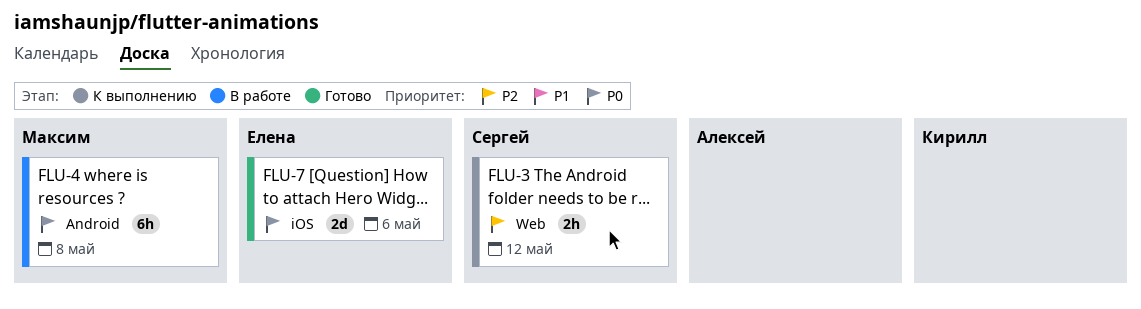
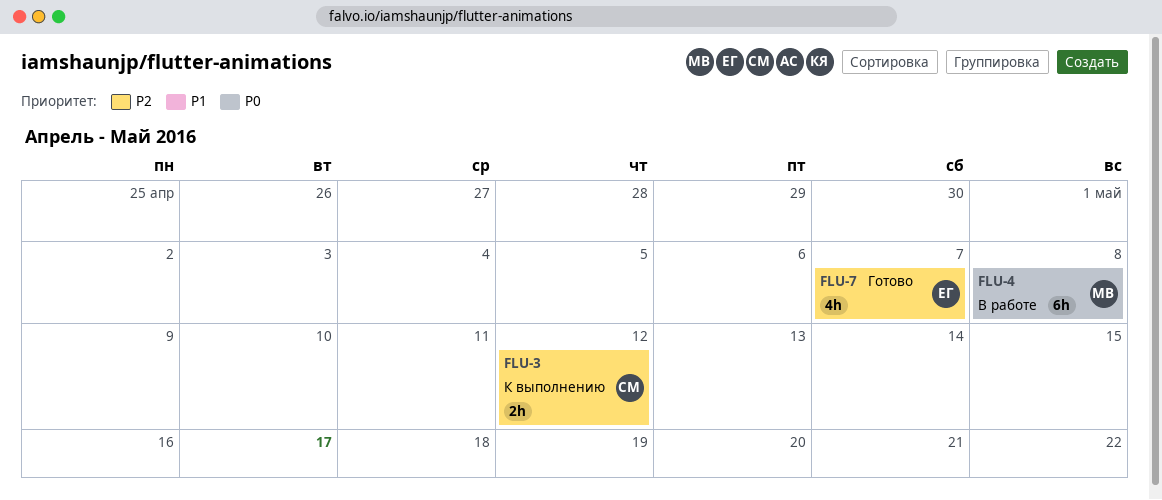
FLU-7, priority: P0 -> P2
FLU-7, estimate: 2d -> 4h
FLU-7, due: May 6 -> May 7

